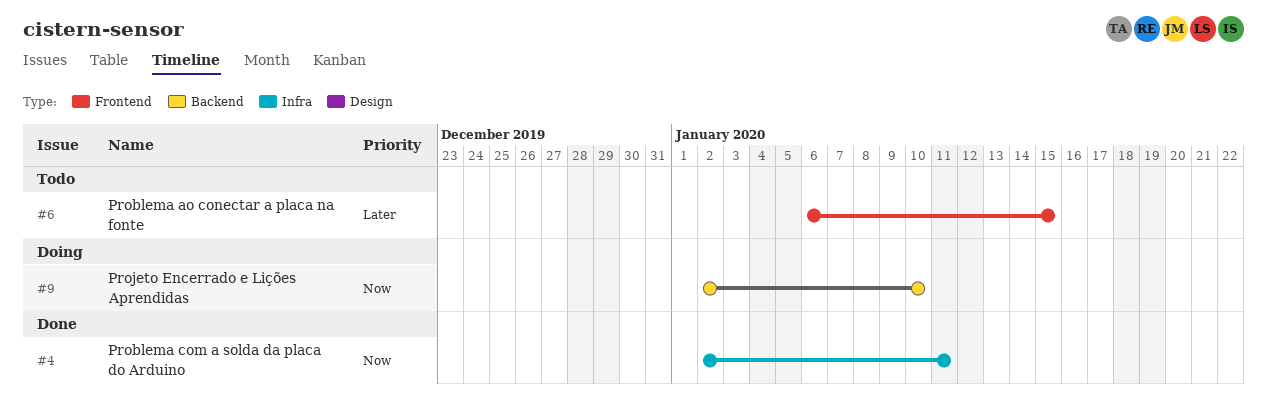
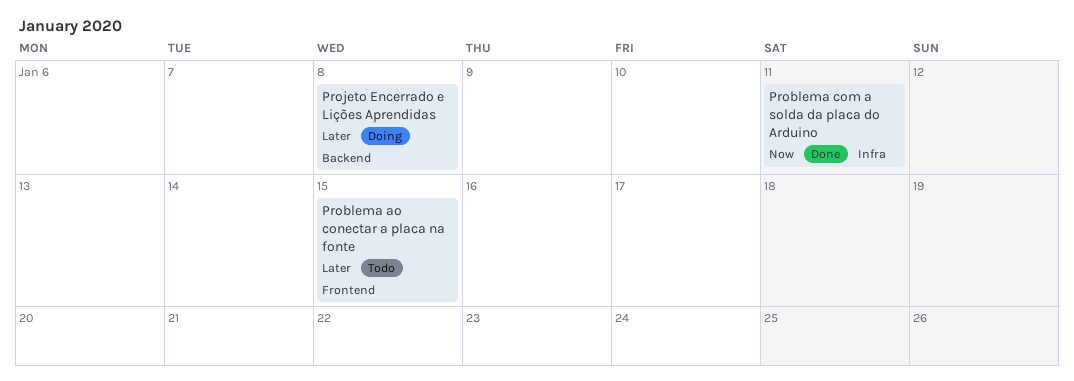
Projeto Encerrado e Lições Aprendidas, priority: Now -> Later
Projeto Encerrado e Lições Aprendidas, due: Jan 10 -> Jan 8

